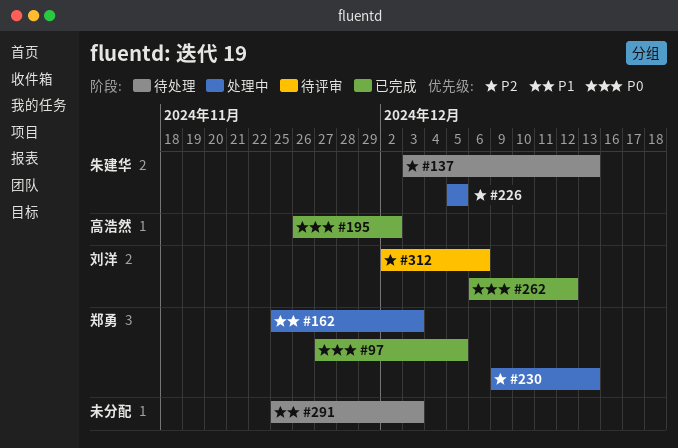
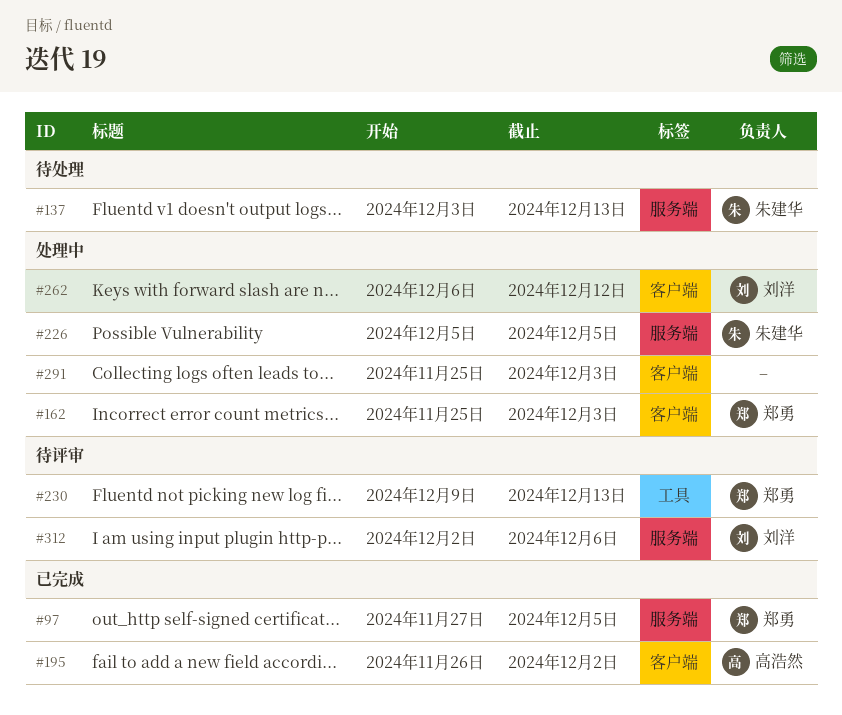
#230, status: 处理中 -> 待评审
#262, status: 已完成 -> 处理中
#291, status: 待处理 -> 处理中

